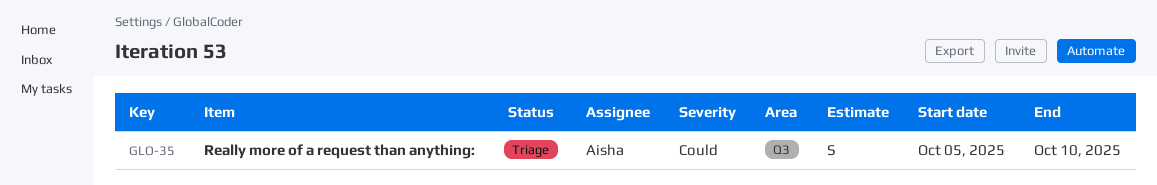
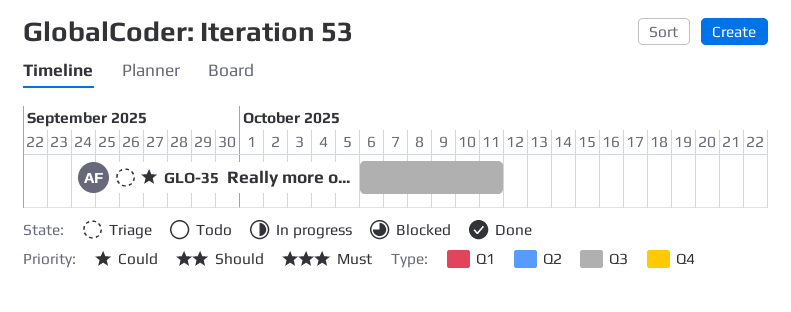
GLO-35, start: Oct 5 -> Oct 6
GLO-35, due: Oct 10 -> Oct 11

